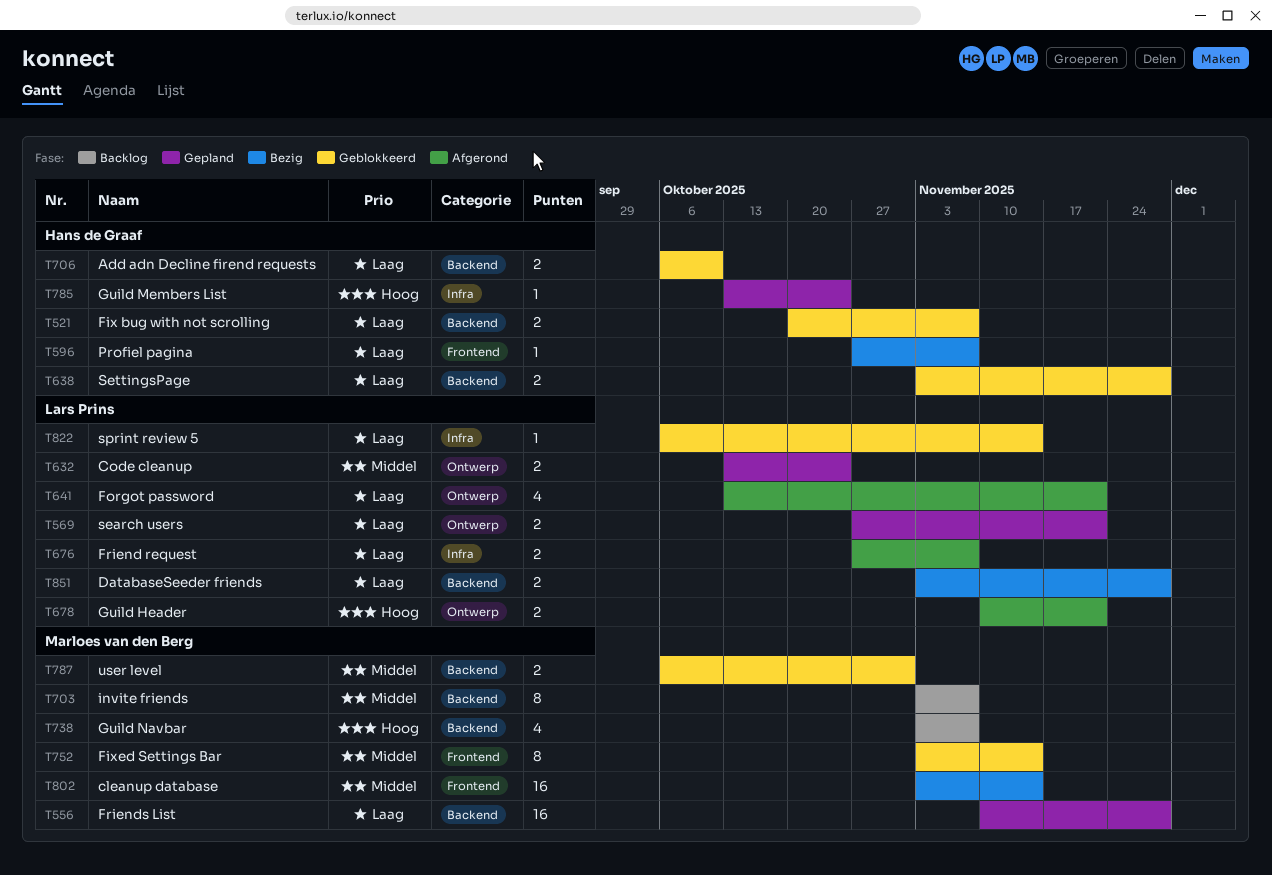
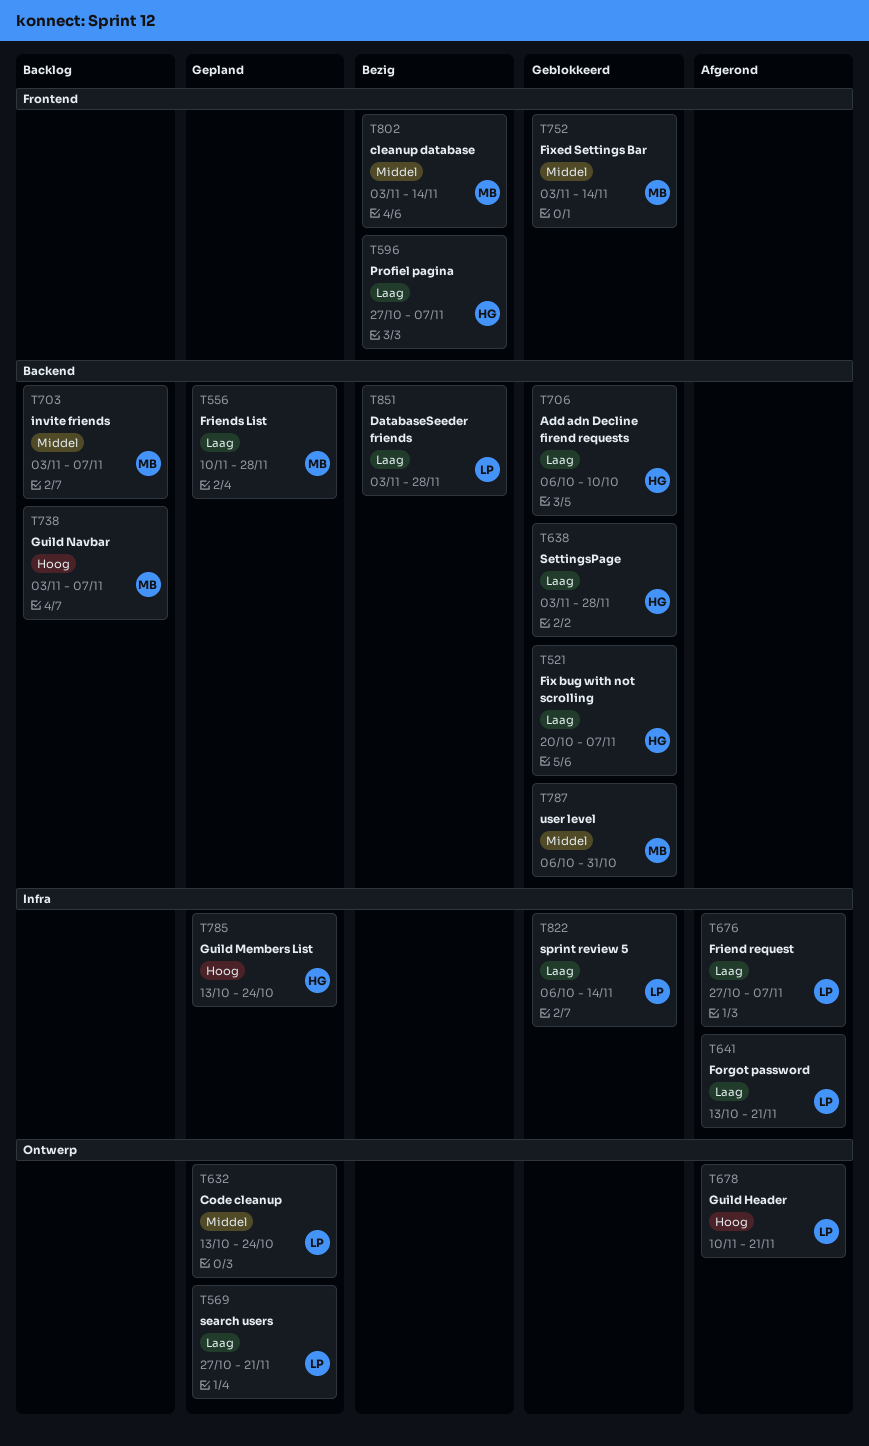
T641, label: Ontwerp -> Infra

